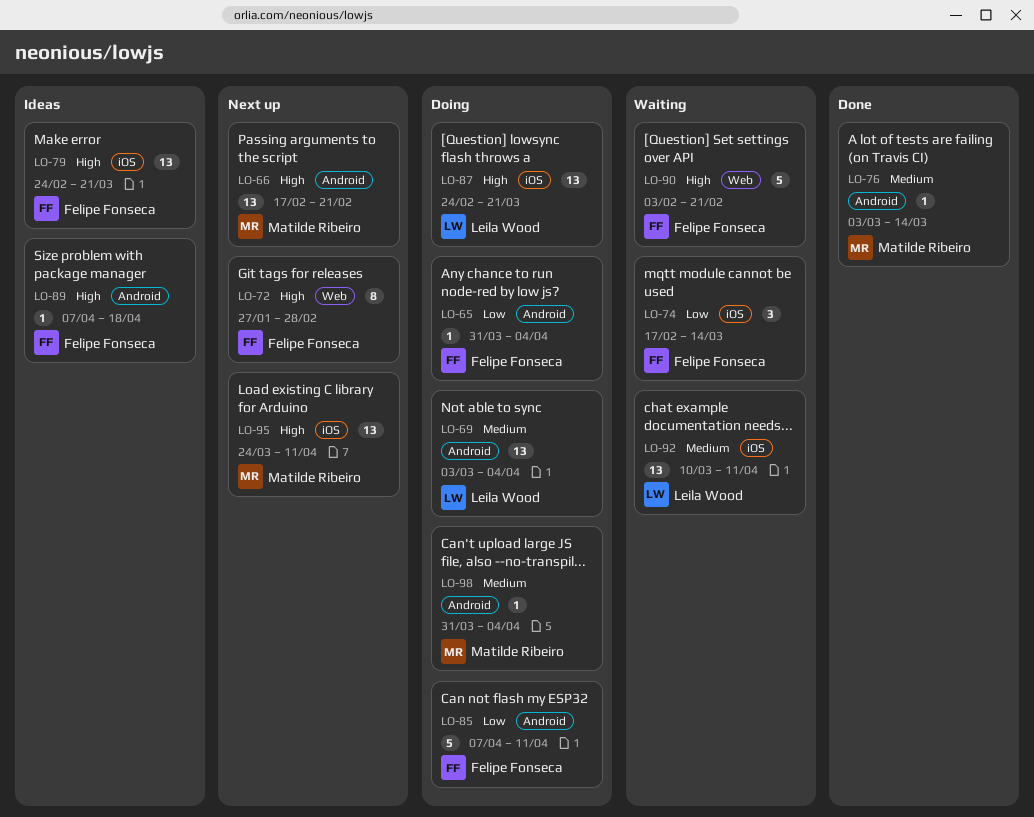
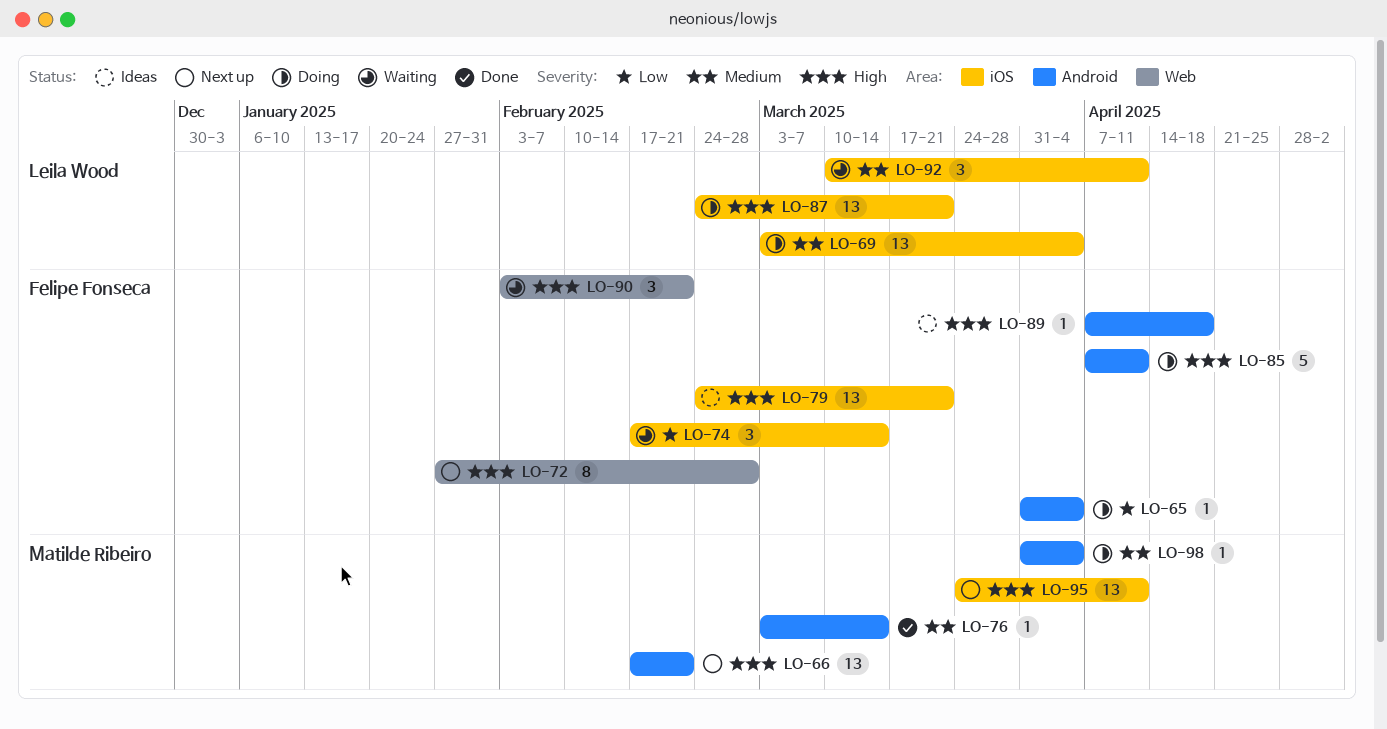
LO-69, label: Android -> iOS
LO-85, priority: Low -> High
LO-90, estimate: 5 -> 3
LO-92, estimate: 13 -> 3

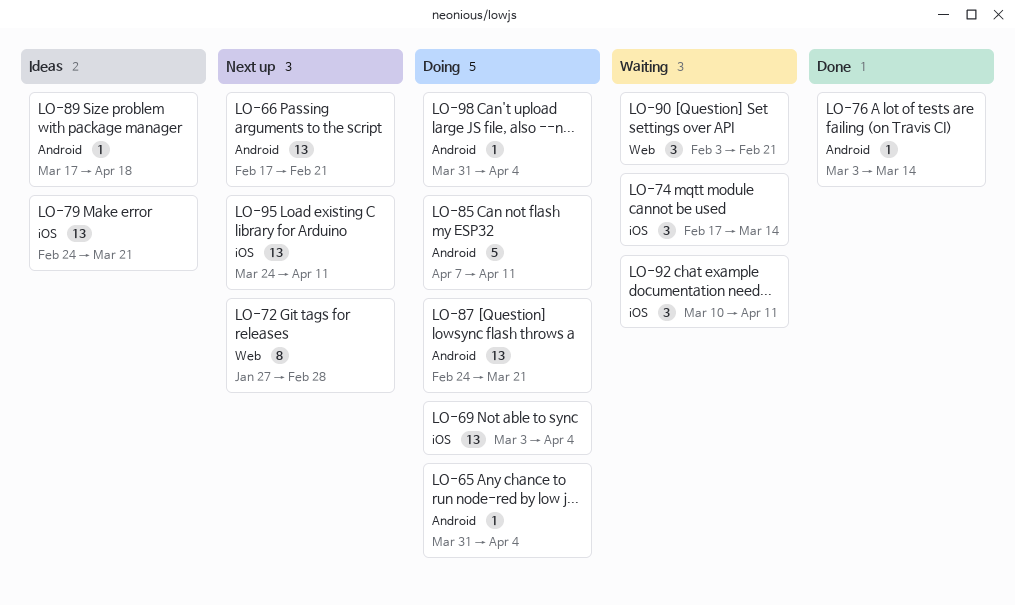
LO-87, label: iOS -> Android
LO-89, start: Apr 7 -> Mar 17

